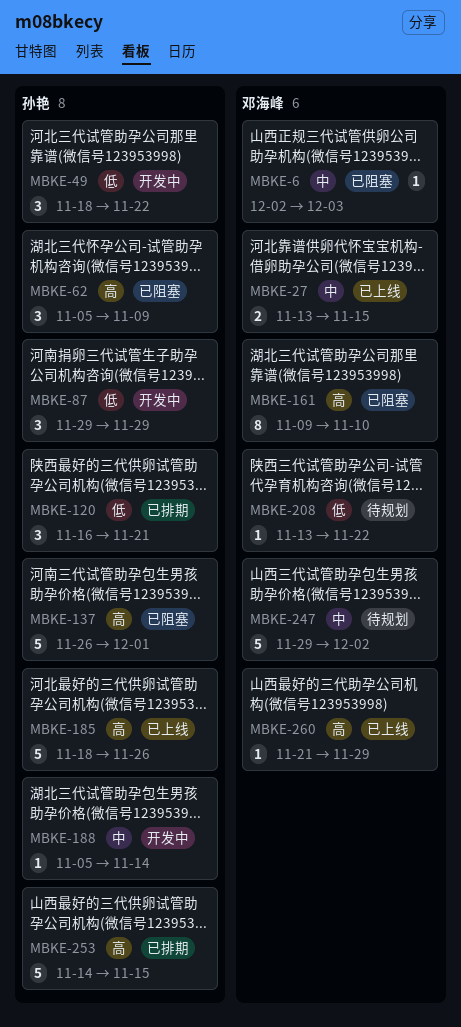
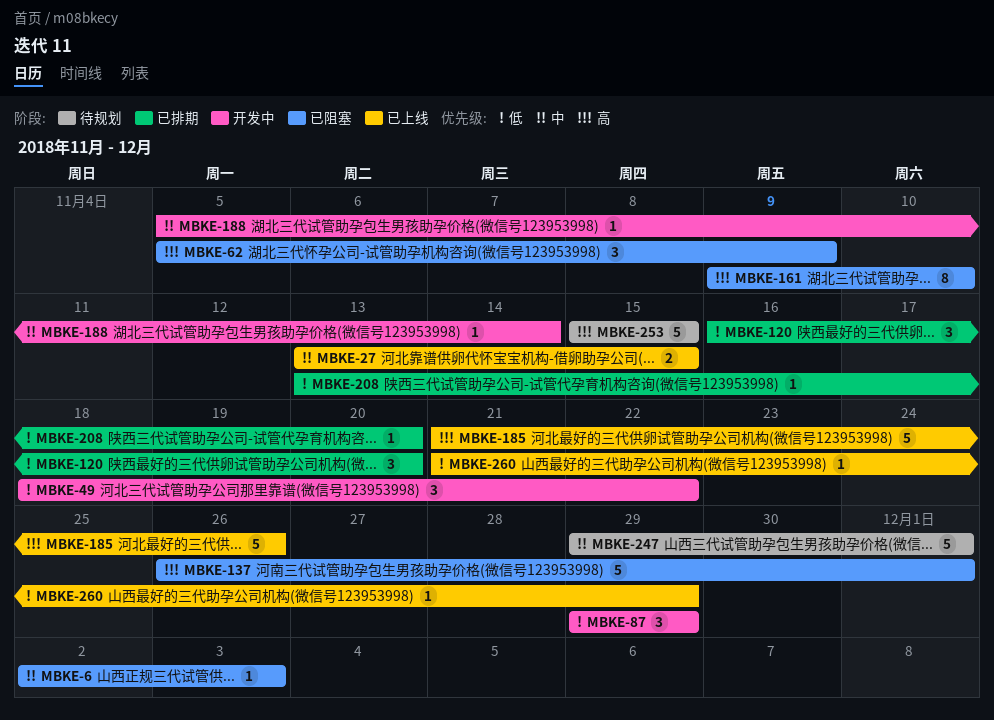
MBKE-120, due: Nov 21 -> Nov 20
MBKE-185, start: Nov 18 -> Nov 21
MBKE-208, status: 待规划 -> 已排期
MBKE-208, due: Nov 22 -> Nov 20
MBKE-247, due: Dec 2 -> Dec 1
MBKE-253, status: 已排期 -> 待规划
MBKE-253, start: Nov 14 -> Nov 15
MBKE-260, priority: 高 -> 低

